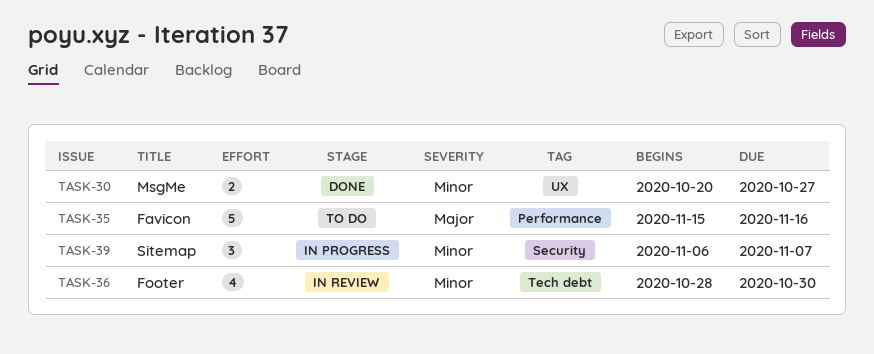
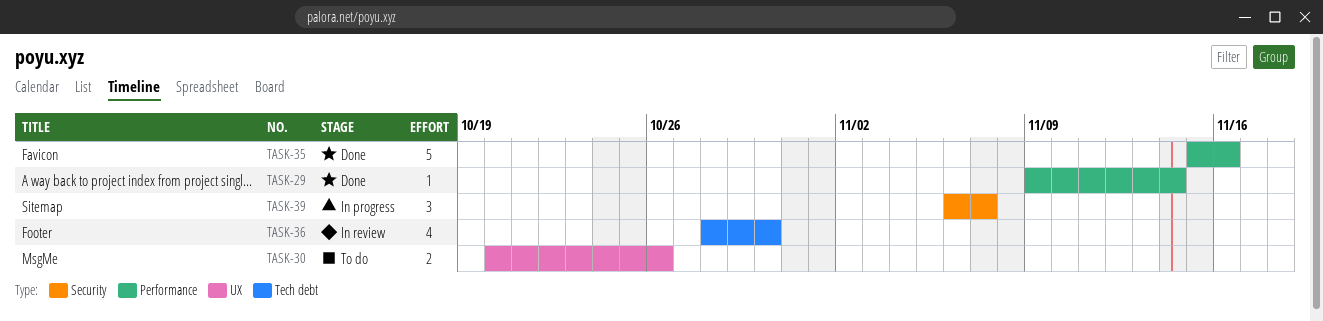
TASK-29: none -> present
TASK-30, status: Done -> To do
TASK-30, due: Oct 27 -> Oct 26
TASK-35, status: To do -> Done

